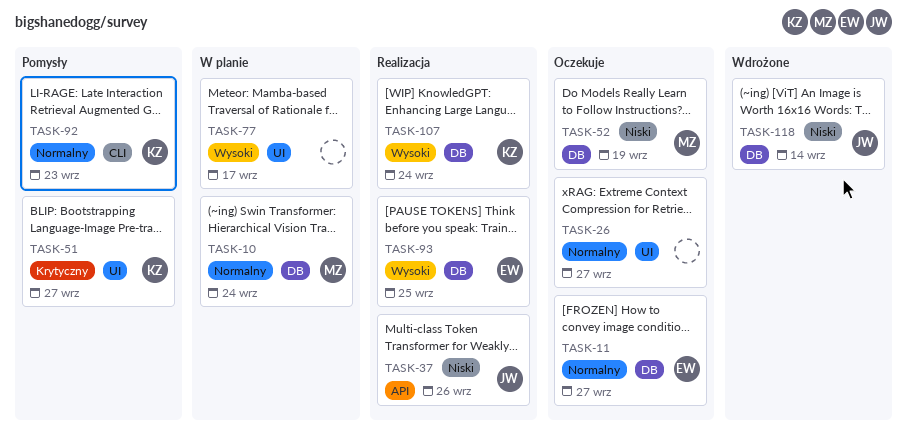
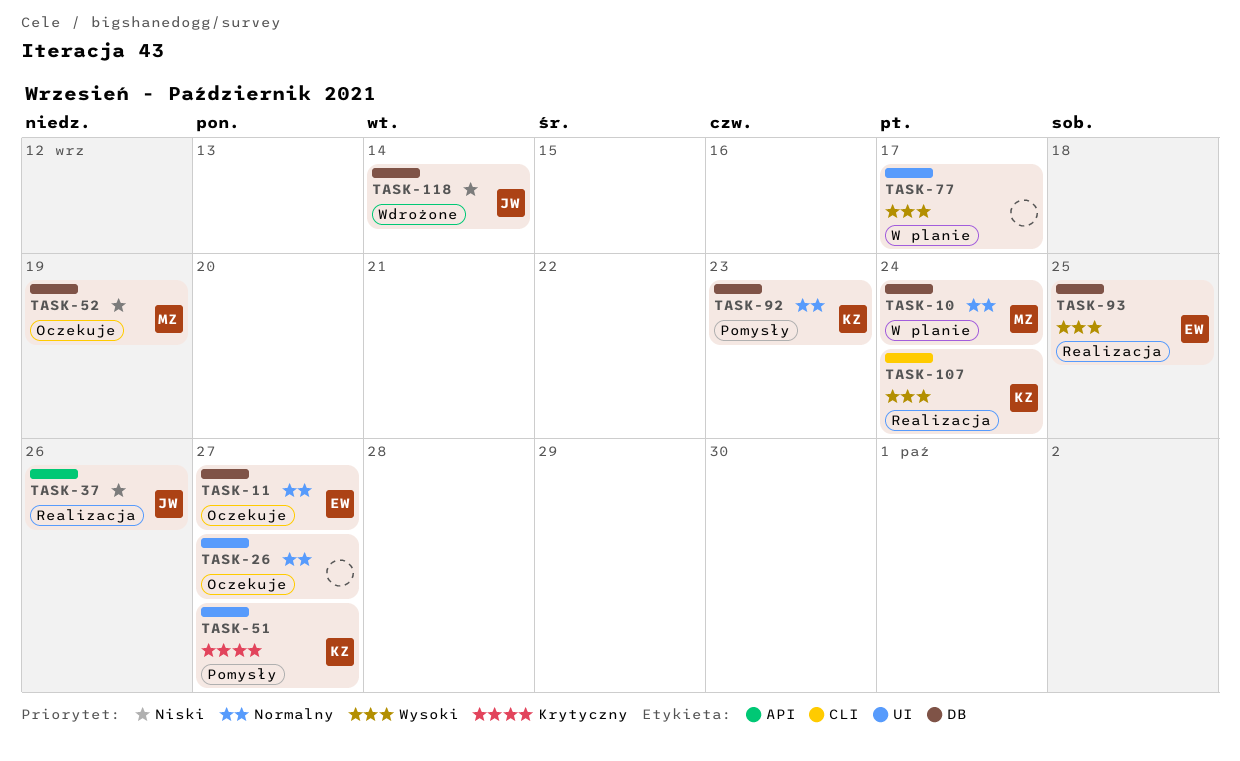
TASK-92, label: CLI -> DB
TASK-107, label: DB -> CLI

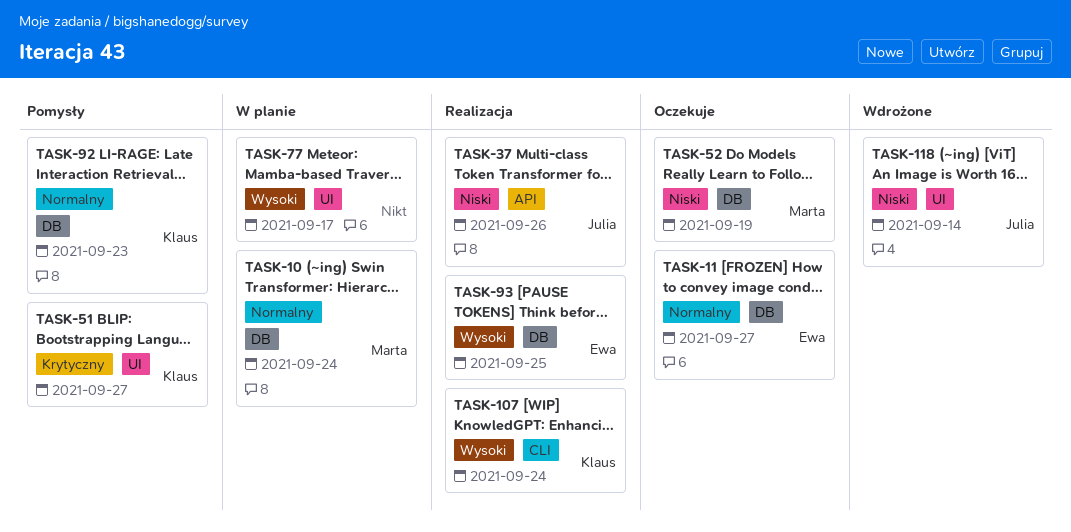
TASK-26: present -> none
TASK-118, label: DB -> UI

